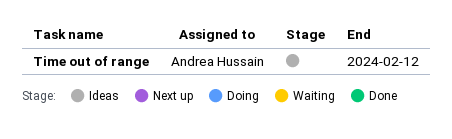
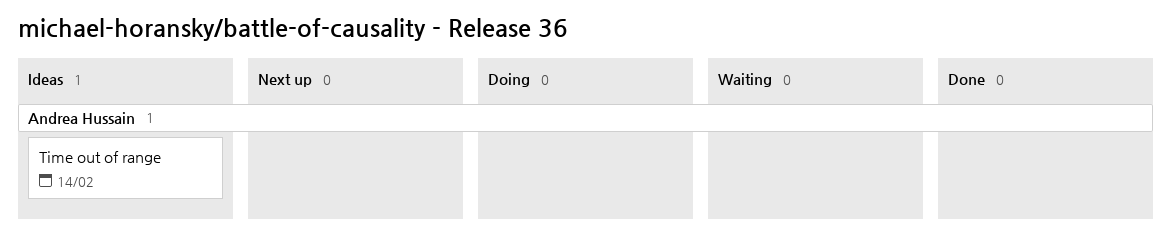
Time out of range, due: Feb 12 -> Feb 14

